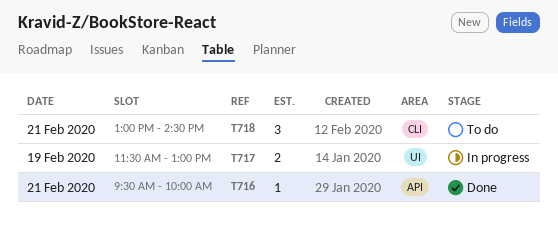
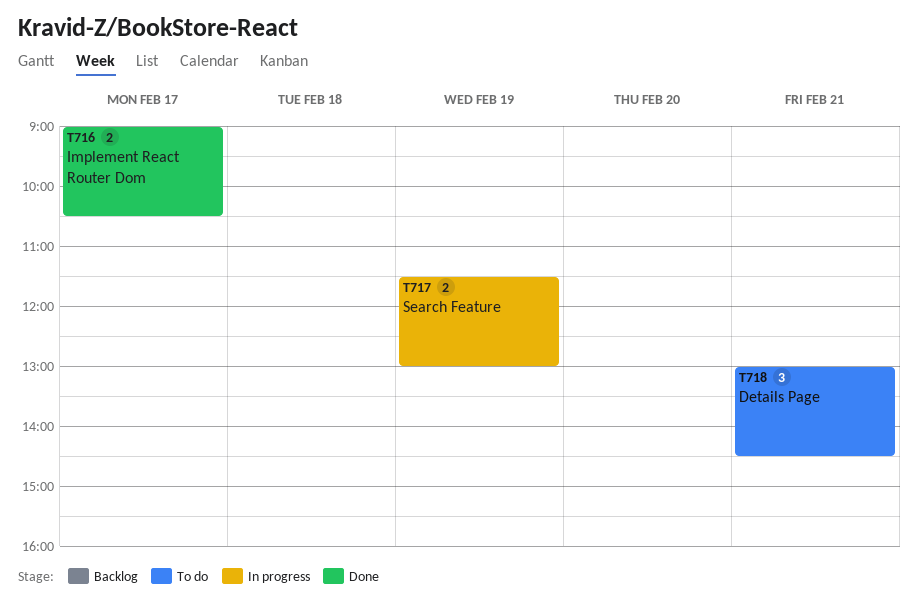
T716, estimate: 1 -> 2
T716, day: Feb 21 -> Feb 17
T716, begins: 09:30 -> 09:00
T716, ends: 10:00 -> 10:30

